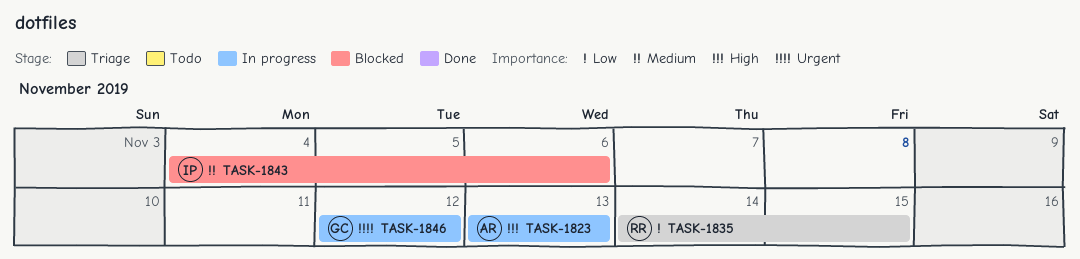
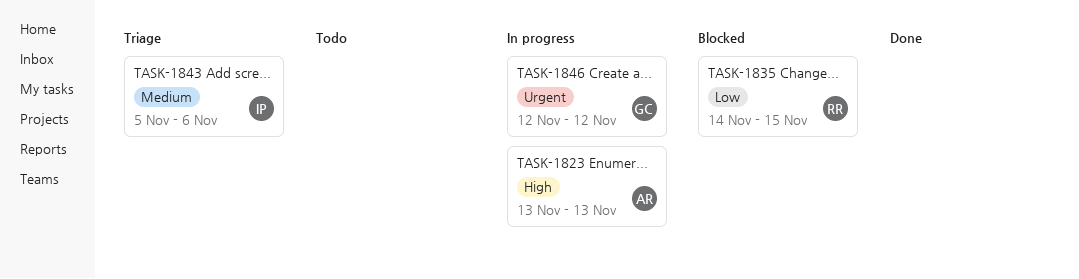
TASK-1835, status: Triage -> Blocked
TASK-1843, status: Blocked -> Triage
TASK-1843, start: Nov 4 -> Nov 5

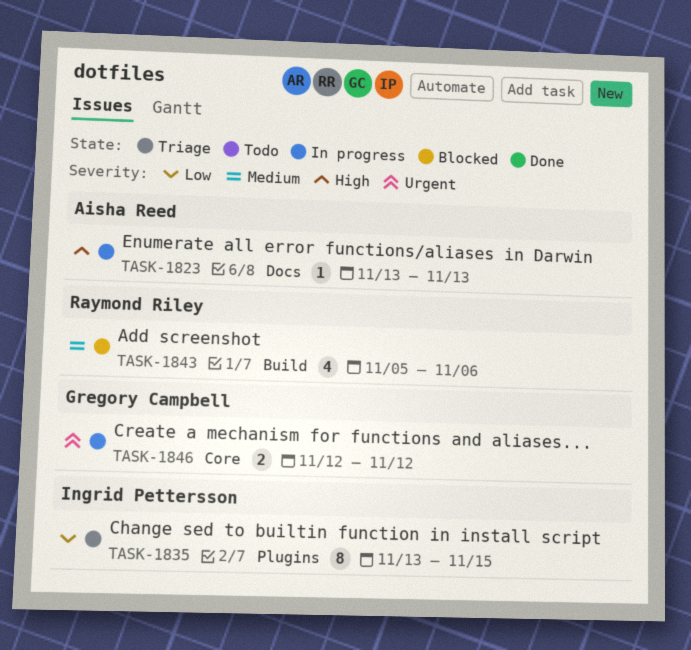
TASK-1835, status: Blocked -> Triage
TASK-1835, owner: Raymond Riley -> Ingrid Pettersson
TASK-1835, start: Nov 14 -> Nov 13
TASK-1843, status: Triage -> Blocked
TASK-1843, owner: Ingrid Pettersson -> Raymond Riley

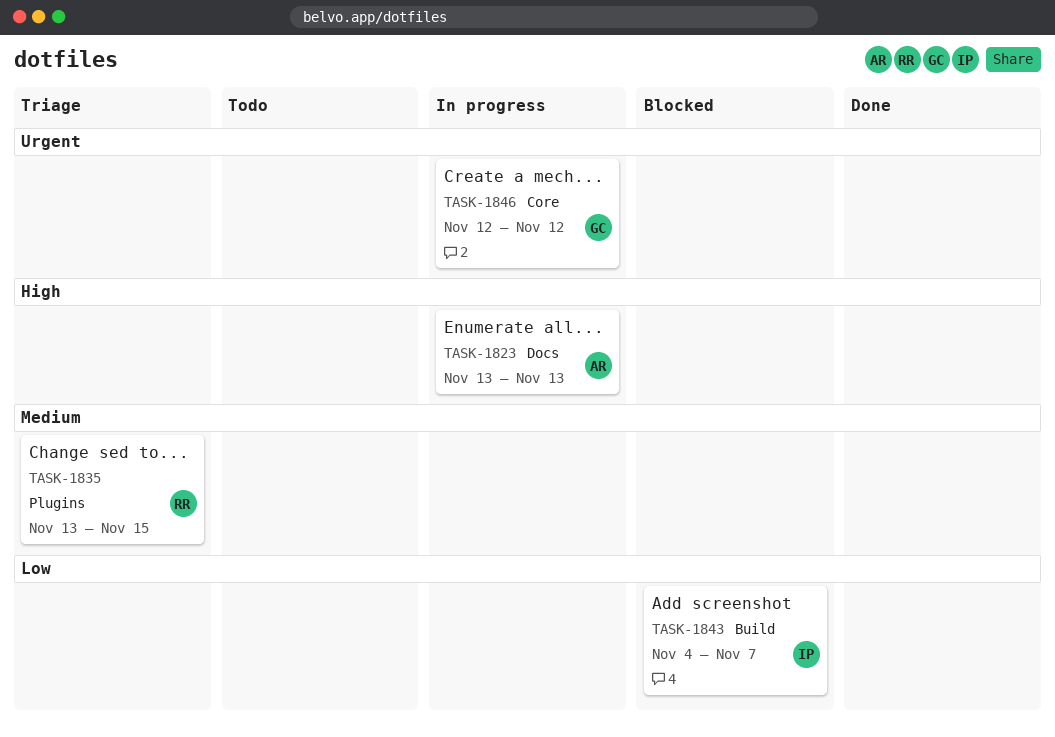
TASK-1835, owner: Ingrid Pettersson -> Raymond Riley
TASK-1835, priority: Low -> Medium
TASK-1843, owner: Raymond Riley -> Ingrid Pettersson
TASK-1843, priority: Medium -> Low
TASK-1843, start: Nov 5 -> Nov 4
TASK-1843, due: Nov 6 -> Nov 7

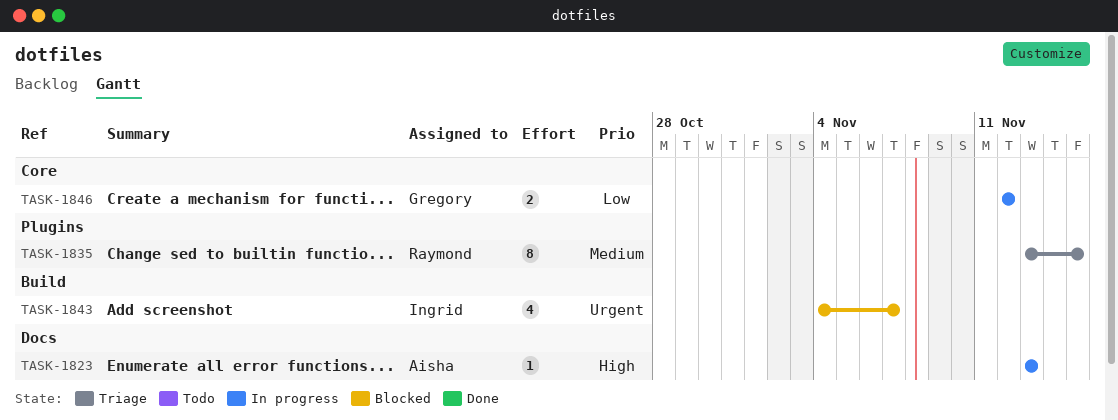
TASK-1843, priority: Low -> Urgent
TASK-1846, priority: Urgent -> Low

